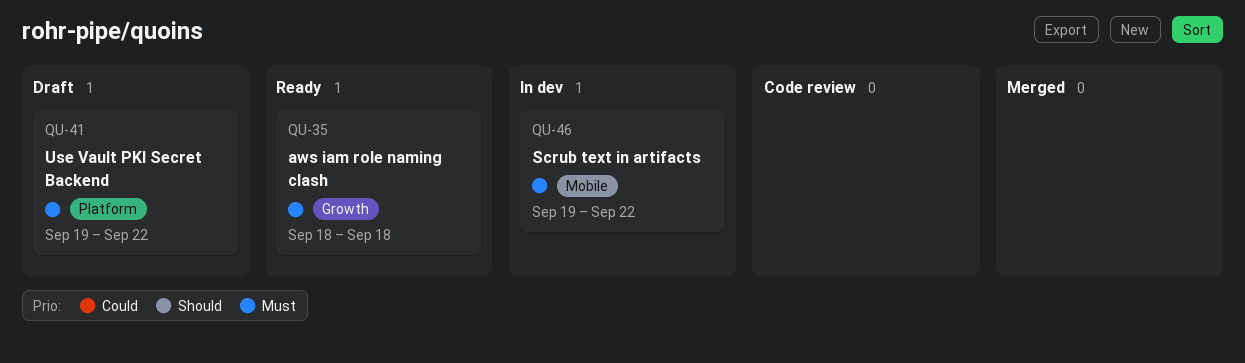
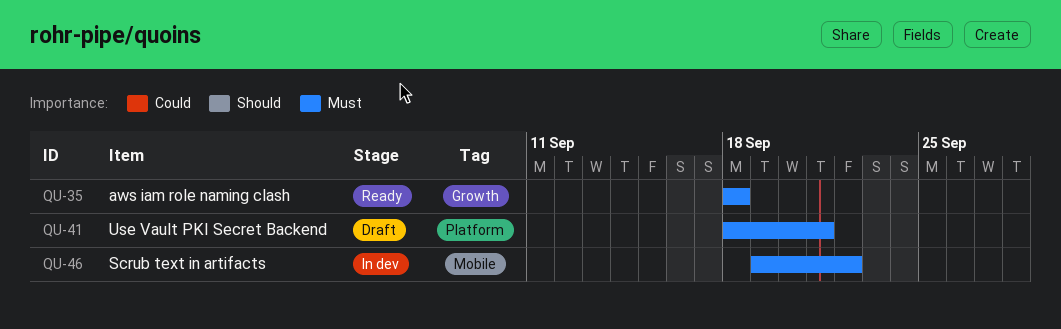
QU-41, start: Sep 19 -> Sep 18
QU-41, due: Sep 22 -> Sep 21

